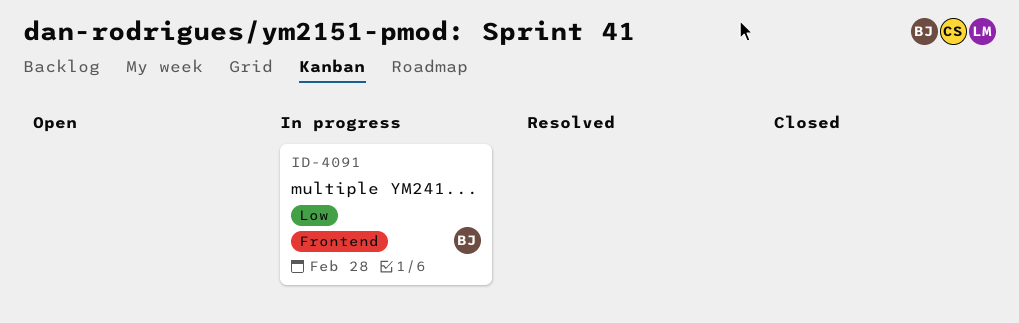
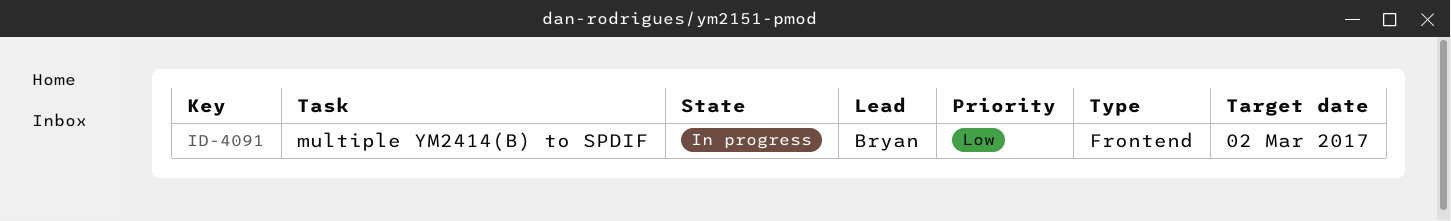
ID-4091, due: Feb 28 -> Mar 2

